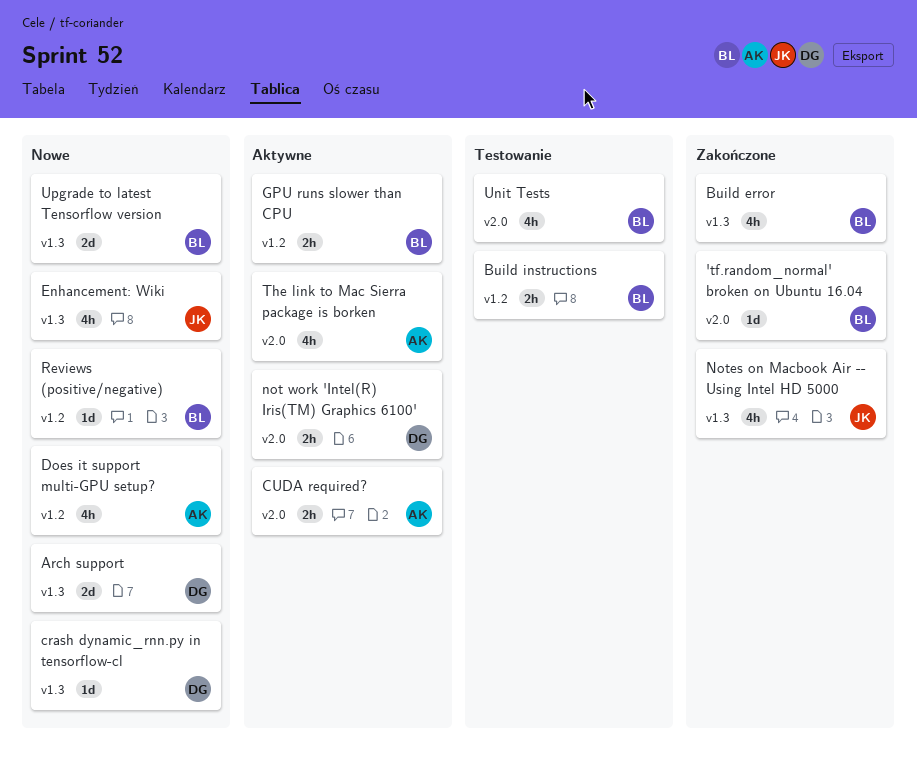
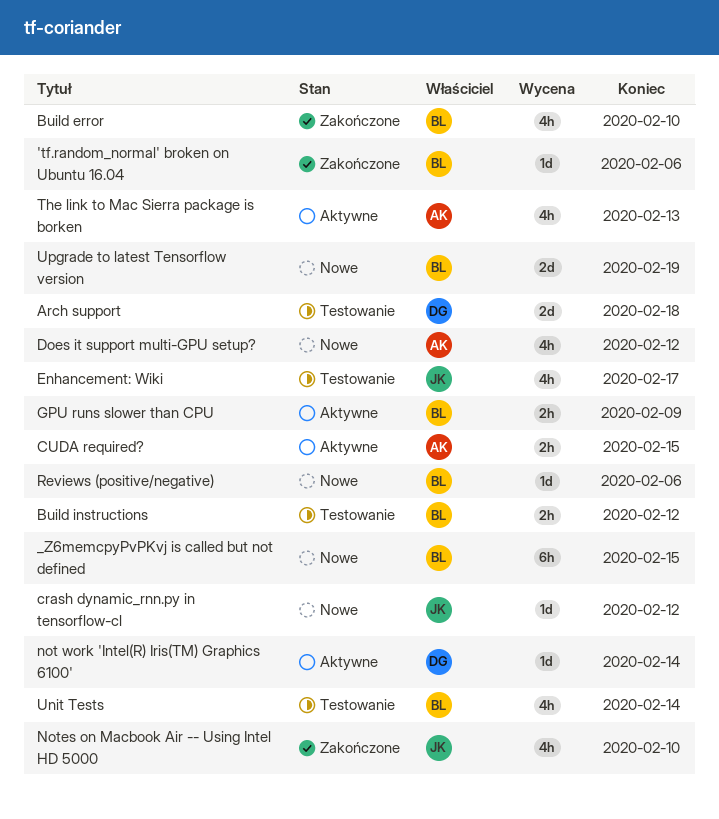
_Z6memcpyPvPKvj is called but not defined: none -> present
Arch support, status: Nowe -> Testowanie
crash dynamic_rnn.py in tensorflow-cl, owner: DG -> JK
Enhancement: Wiki, status: Nowe -> Testowanie
not work 'Intel(R) Iris(TM) Graphics 6100', estimate: 2h -> 1d

